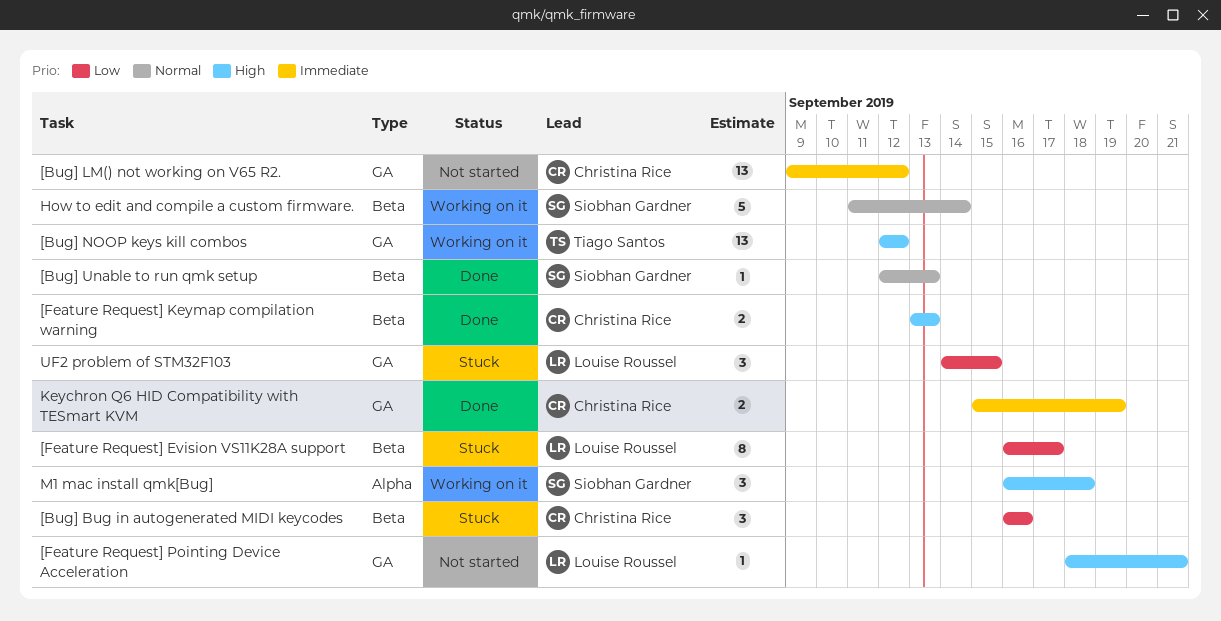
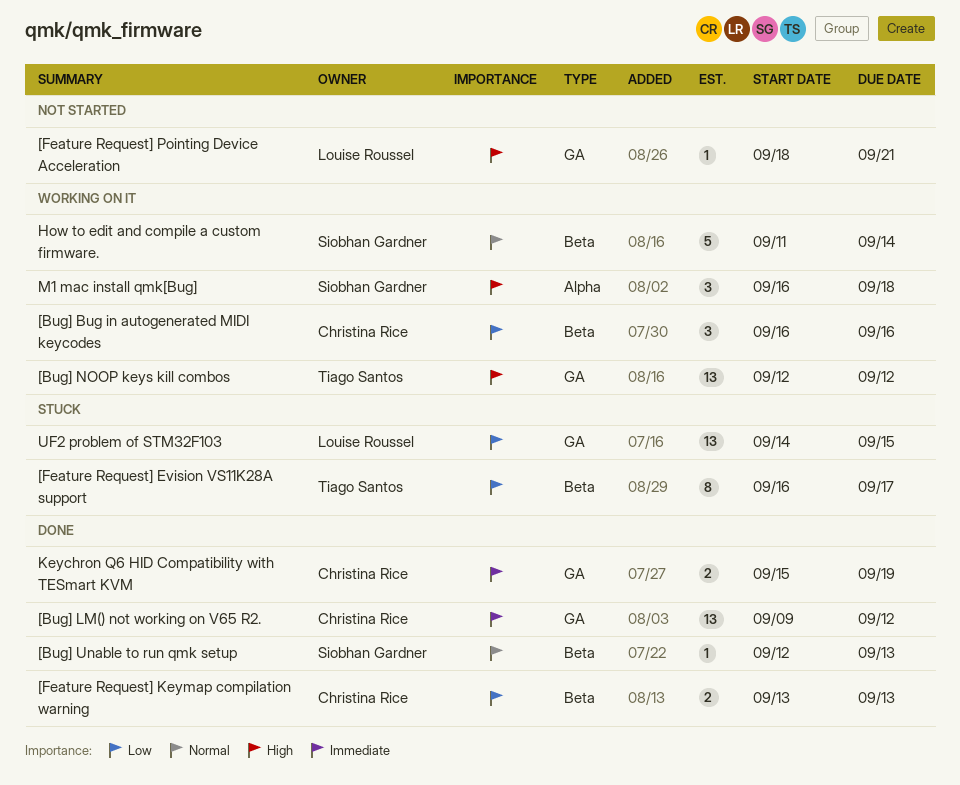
[Bug] Bug in autogenerated MIDI keycodes, status: Stuck -> Working on it
[Bug] LM() not working on V65 R2., status: Not started -> Done
[Feature Request] Evision VS11K28A support, owner: Louise Roussel -> Tiago Santos
[Feature Request] Keymap compilation warning, priority: High -> Low
UF2 problem of STM32F103, estimate: 3 -> 13

